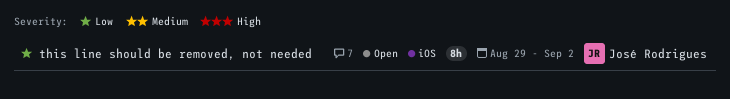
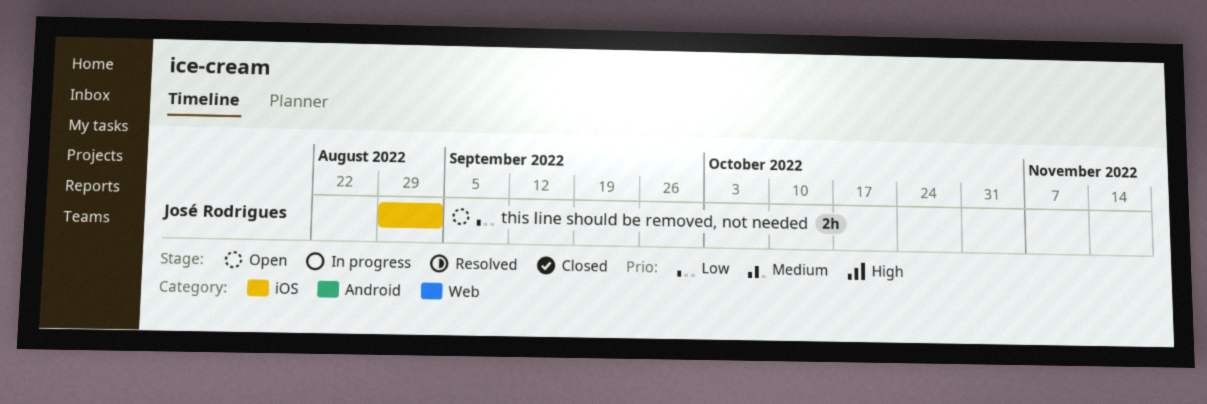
this line should be removed, not needed, estimate: 8h -> 2h

